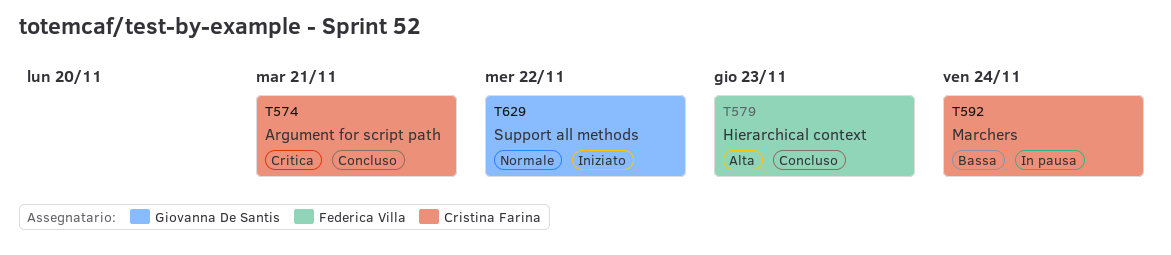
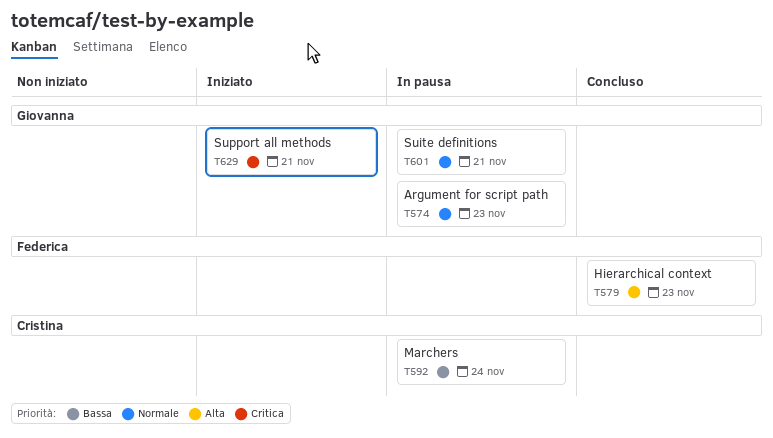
T574, status: Concluso -> In pausa
T574, owner: Cristina Farina -> Giovanna De Santis
T574, priority: Critica -> Normale
T574, due: Nov 21 -> Nov 23
T601: none -> present
T629, priority: Normale -> Critica
T629, due: Nov 22 -> Nov 21

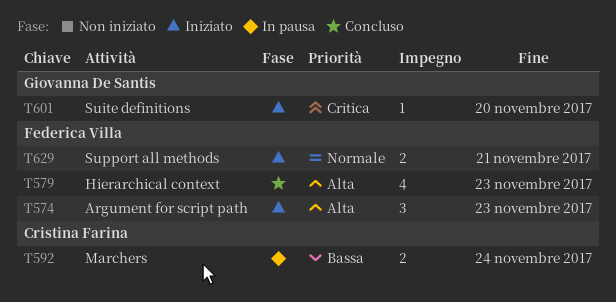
T574, status: In pausa -> Iniziato
T574, owner: Giovanna De Santis -> Federica Villa
T574, priority: Normale -> Alta
T601, status: In pausa -> Iniziato
T601, priority: Normale -> Critica
T601, due: Nov 21 -> Nov 20
T629, owner: Giovanna De Santis -> Federica Villa
T629, priority: Critica -> Normale

